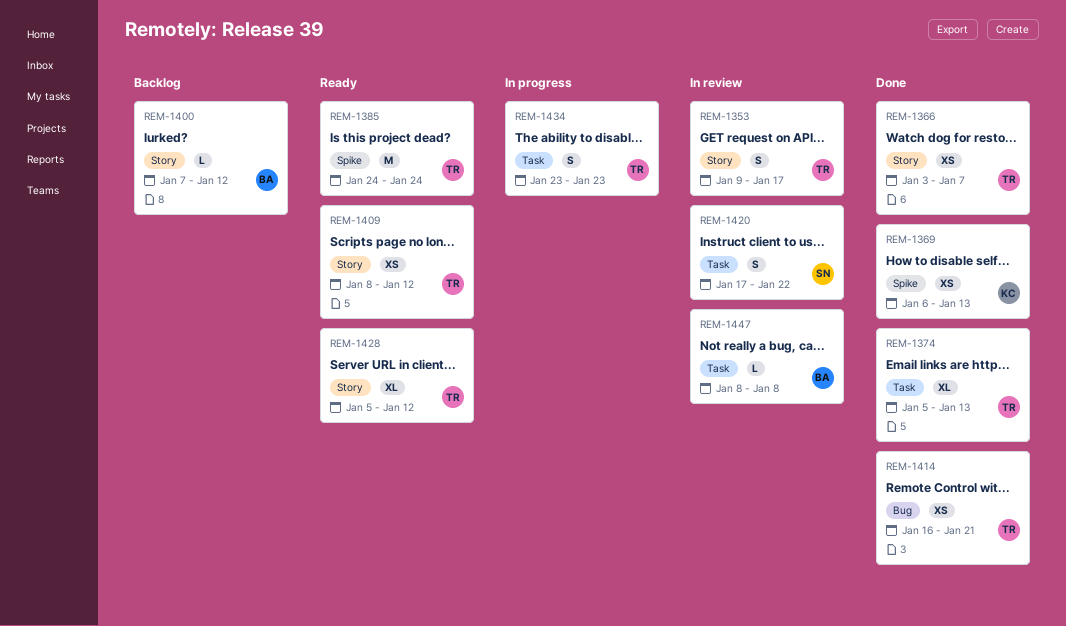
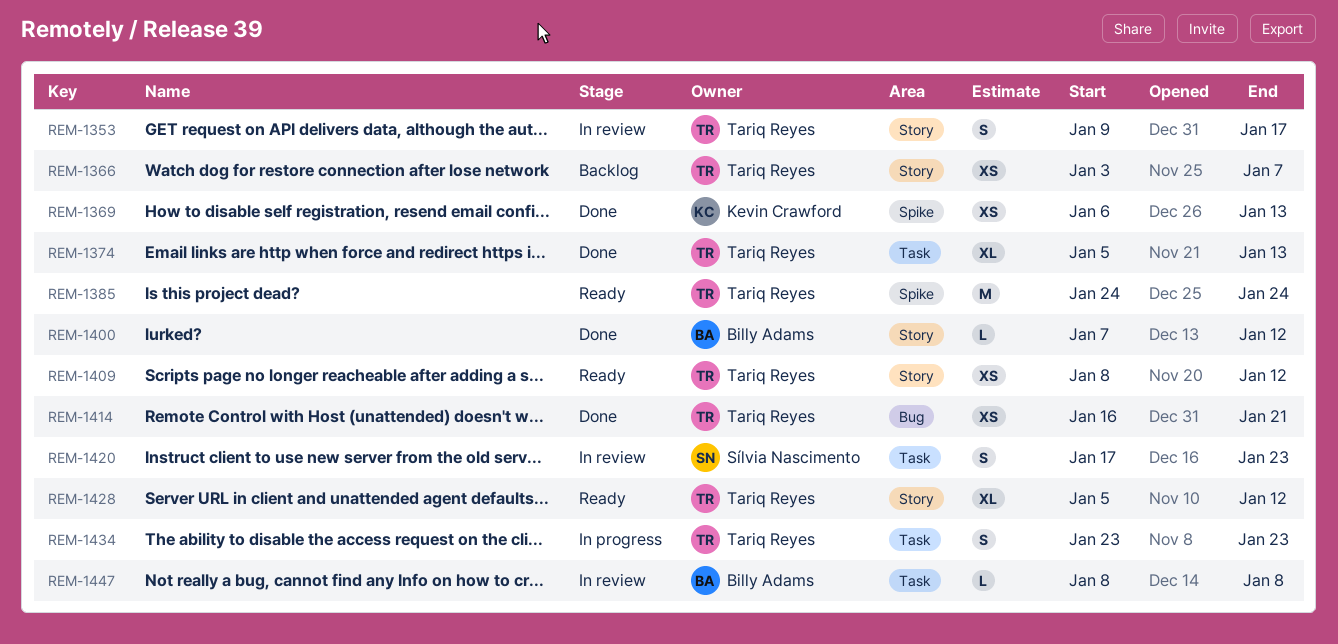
REM-1366, status: Done -> Backlog
REM-1400, status: Backlog -> Done
REM-1420, due: Jan 22 -> Jan 23

